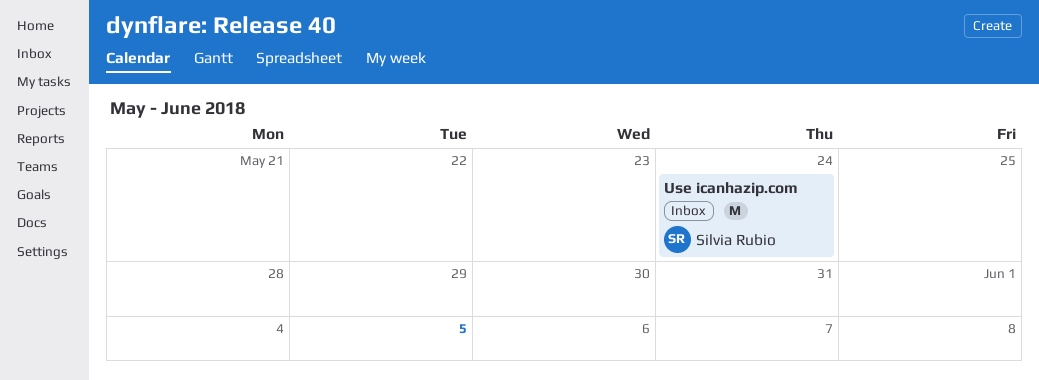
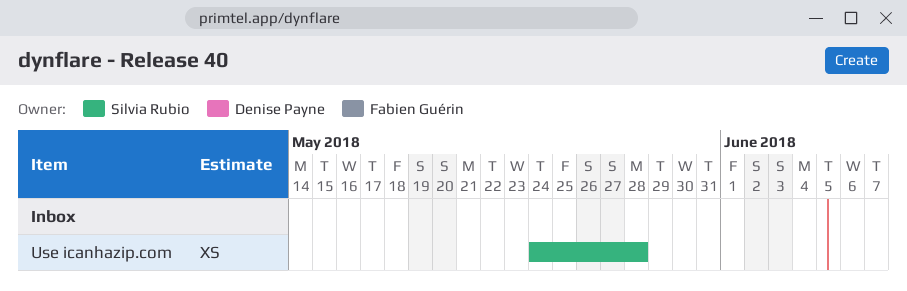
Use icanhazip.com, estimate: M -> XS
Use icanhazip.com, due: May 24 -> May 28

